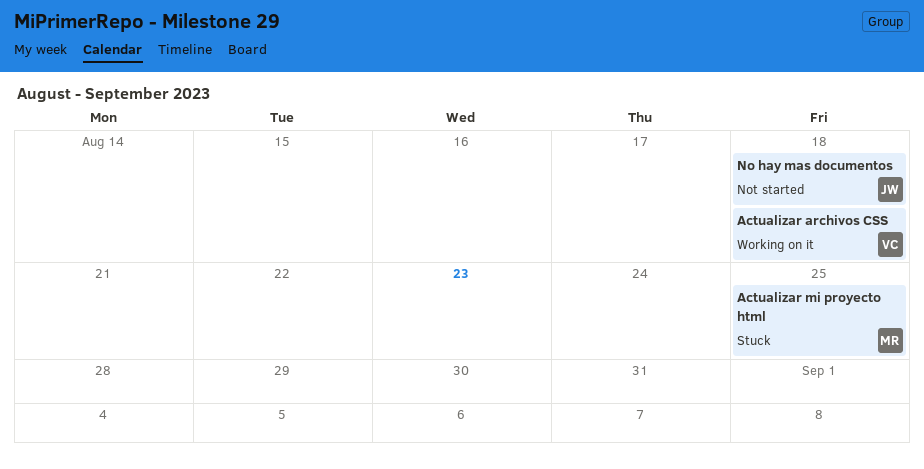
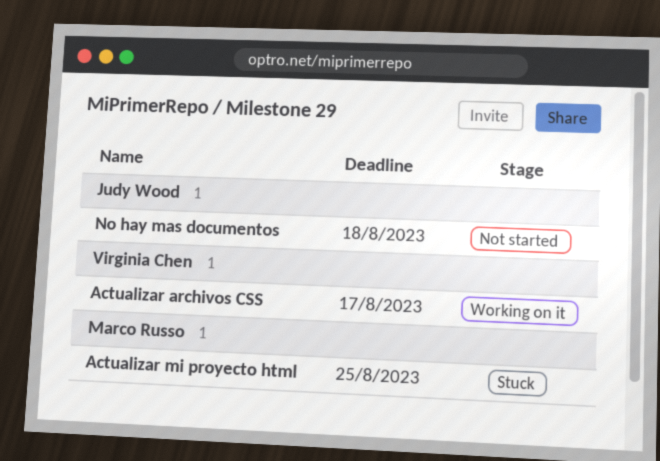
Actualizar archivos CSS, due: Aug 18 -> Aug 17

